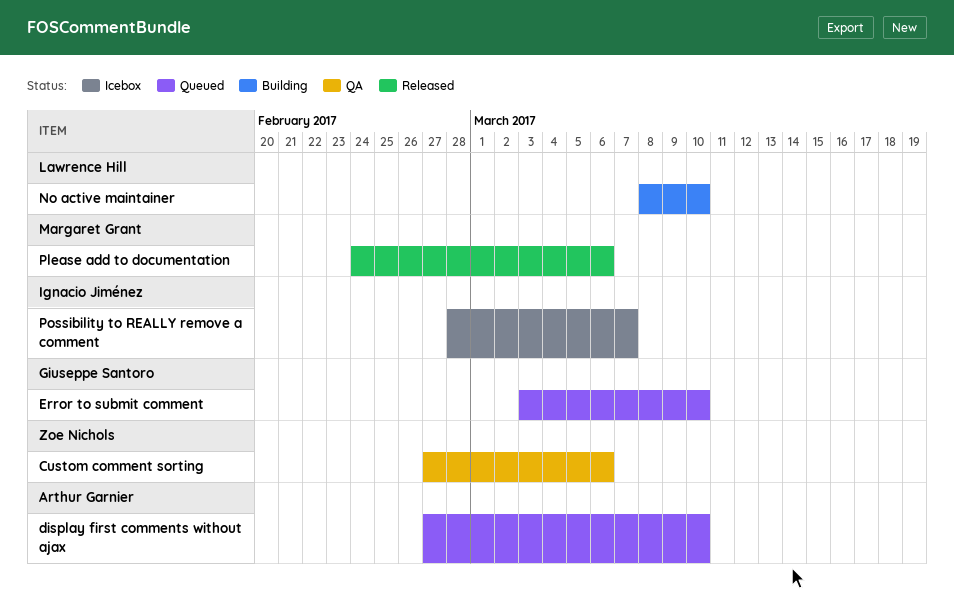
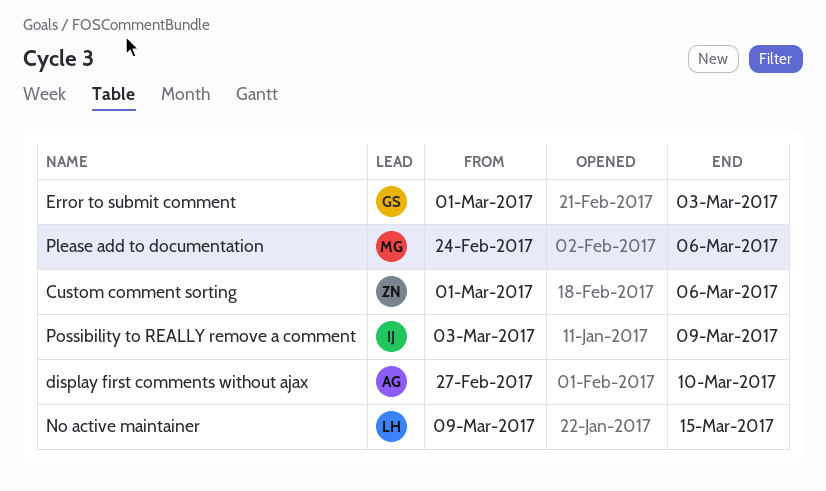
Custom comment sorting, start: Feb 27 -> Mar 1
Error to submit comment, start: Mar 3 -> Mar 1
Error to submit comment, due: Mar 10 -> Mar 3
No active maintainer, start: Mar 8 -> Mar 9
No active maintainer, due: Mar 10 -> Mar 15
Possibility to REALLY remove a comment, start: Feb 28 -> Mar 3
Possibility to REALLY remove a comment, due: Mar 7 -> Mar 9

